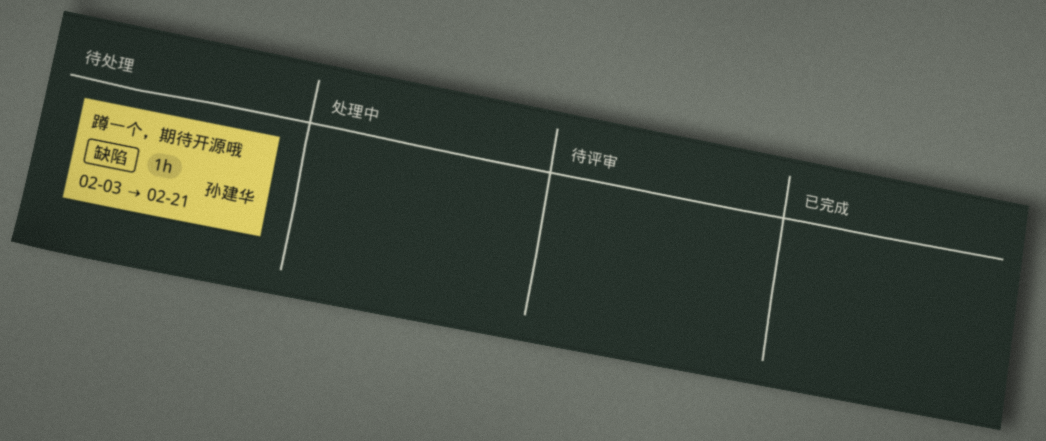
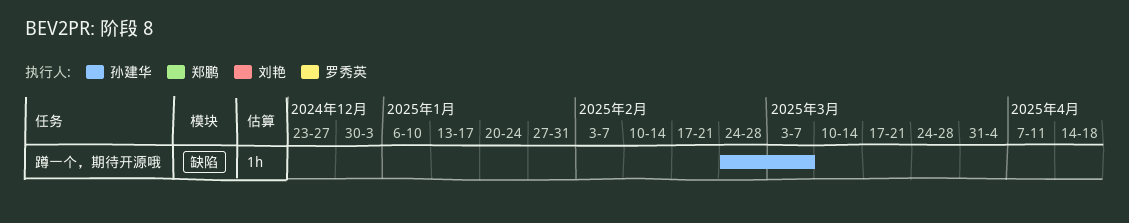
蹲一个，期待开源哦, start: Feb 3 -> Feb 24
蹲一个，期待开源哦, due: Feb 21 -> Mar 7

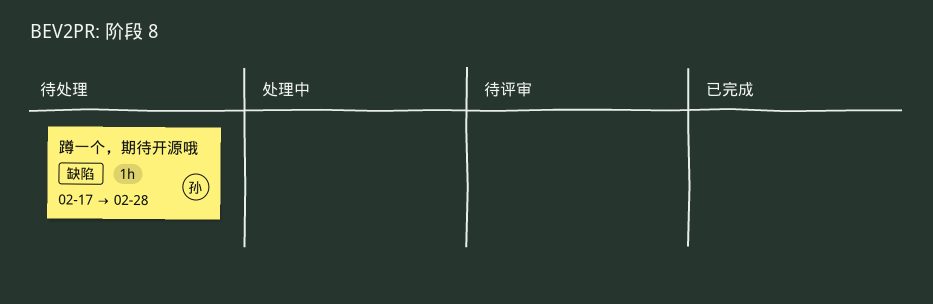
蹲一个，期待开源哦, start: Feb 24 -> Feb 17
蹲一个，期待开源哦, due: Mar 7 -> Feb 28

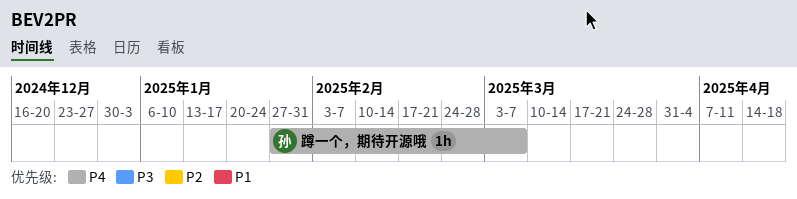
蹲一个，期待开源哦, start: Feb 17 -> Jan 27
蹲一个，期待开源哦, due: Feb 28 -> Mar 7

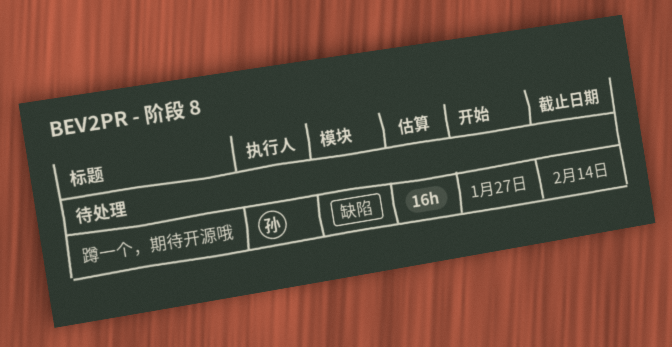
蹲一个，期待开源哦, estimate: 1h -> 16h
蹲一个，期待开源哦, due: Mar 7 -> Feb 14

